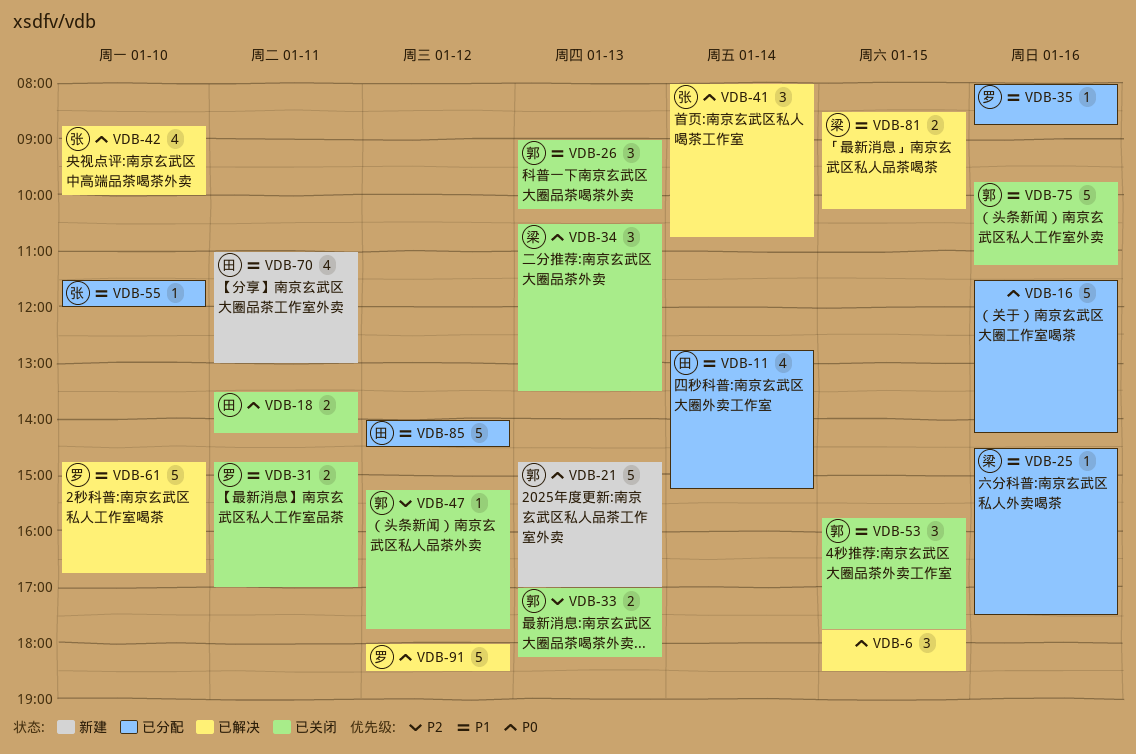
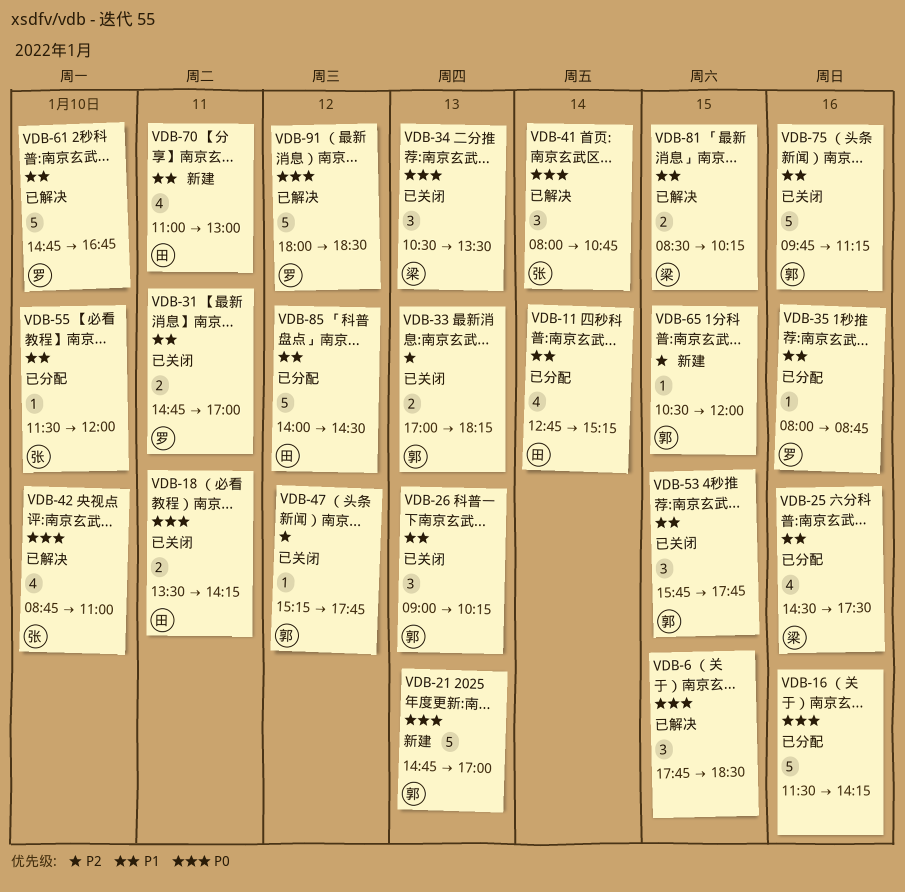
VDB-25, estimate: 1 -> 4
VDB-42, ends: 10:00 -> 11:00
VDB-65: none -> present

